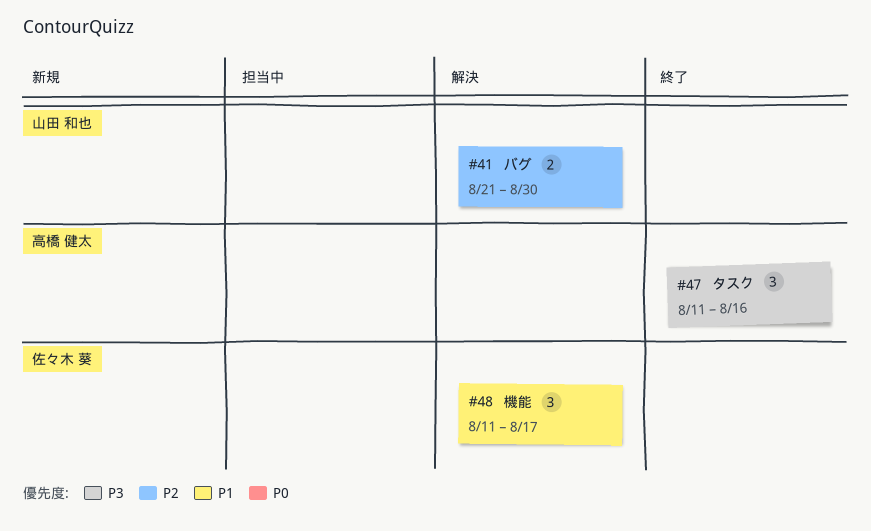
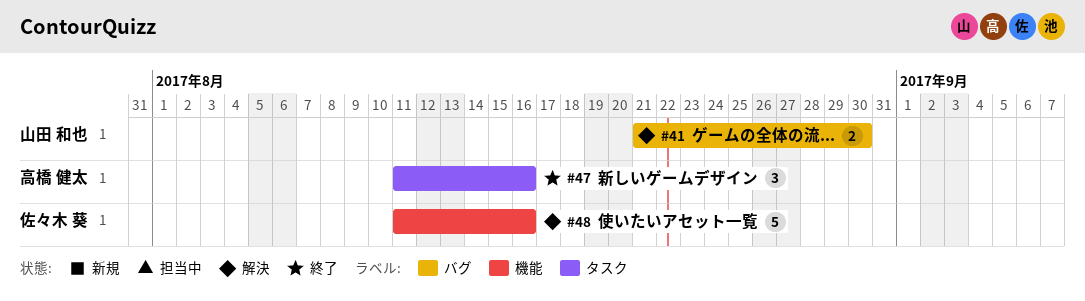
#48, estimate: 3 -> 5
#48, due: Aug 17 -> Aug 16

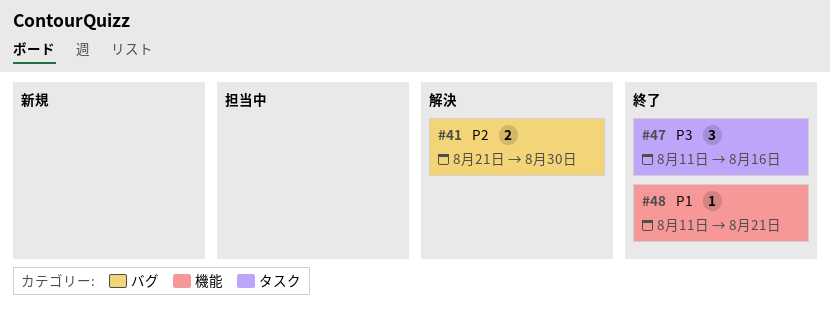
#48, status: 解決 -> 終了
#48, estimate: 5 -> 1
#48, due: Aug 16 -> Aug 21

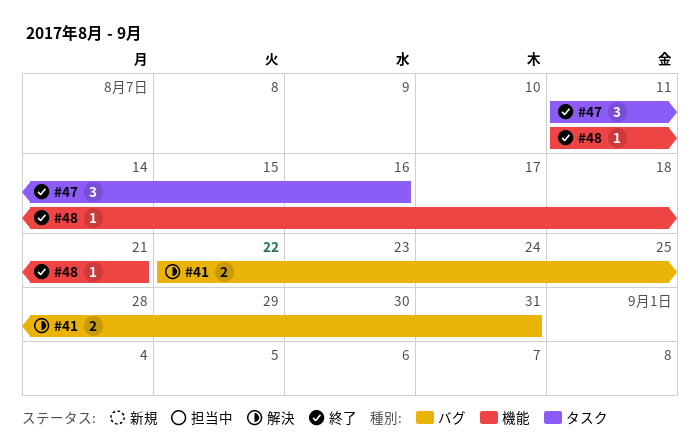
#41, start: Aug 21 -> Aug 22
#41, due: Aug 30 -> Aug 31

